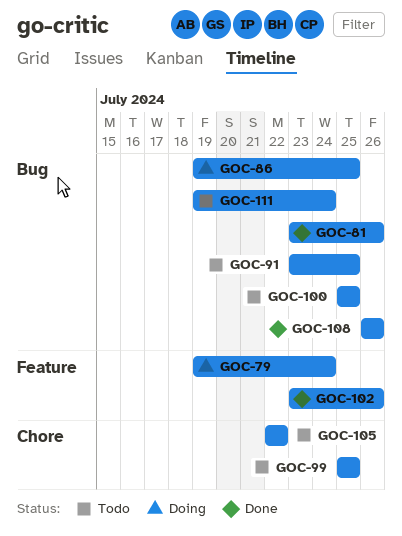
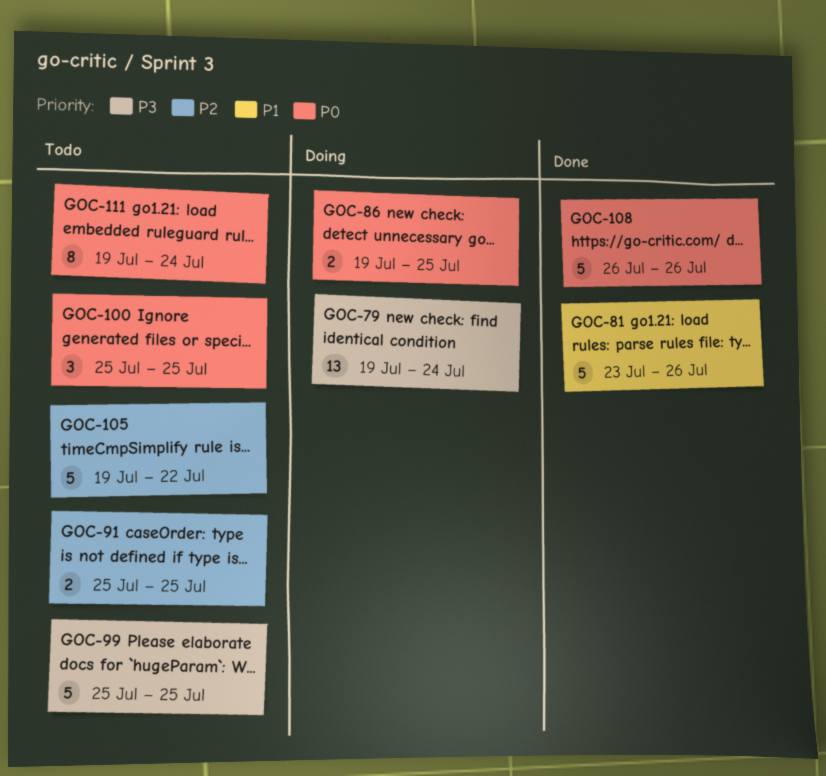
GOC-91, start: Jul 23 -> Jul 25
GOC-102: present -> none
GOC-105, start: Jul 22 -> Jul 19

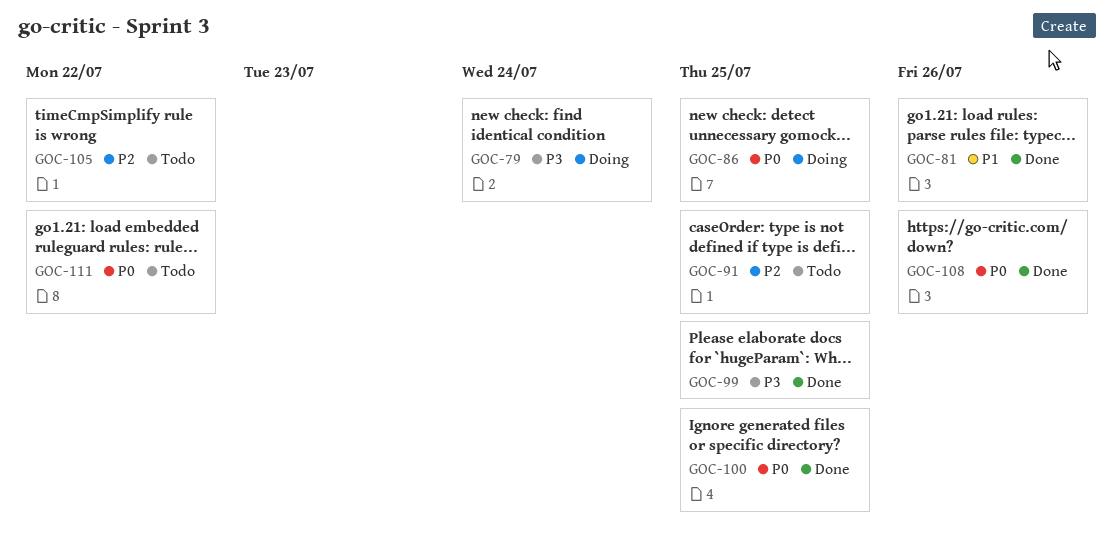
GOC-99, status: Todo -> Done
GOC-100, status: Todo -> Done
GOC-111, due: Jul 24 -> Jul 22

